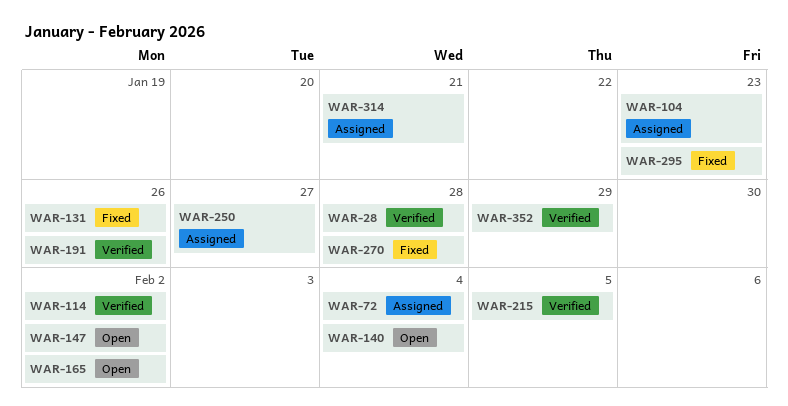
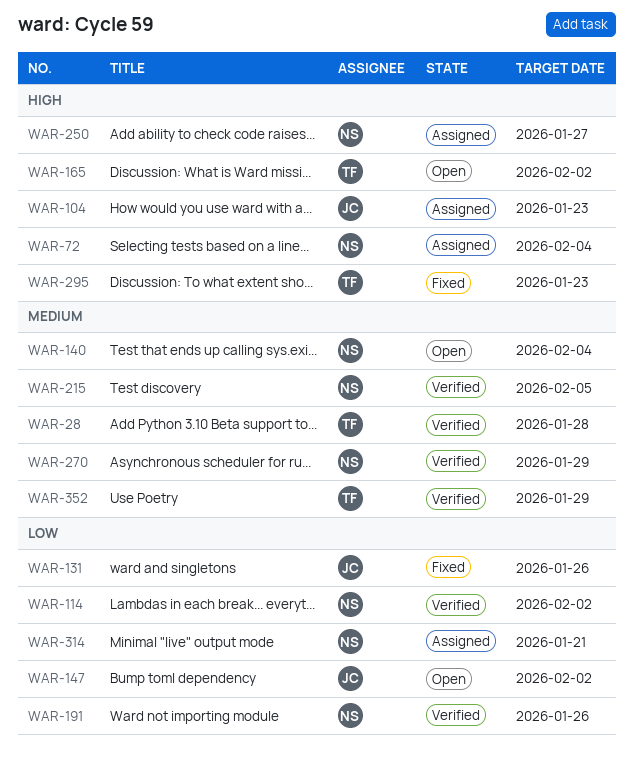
WAR-270, status: Fixed -> Verified
WAR-270, due: Jan 28 -> Jan 29

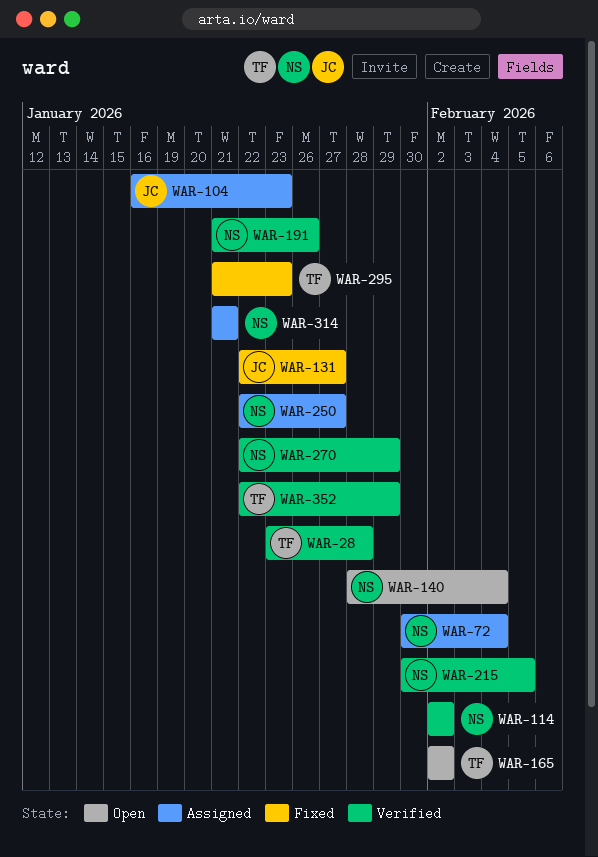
WAR-131, due: Jan 26 -> Jan 27
WAR-147: present -> none

